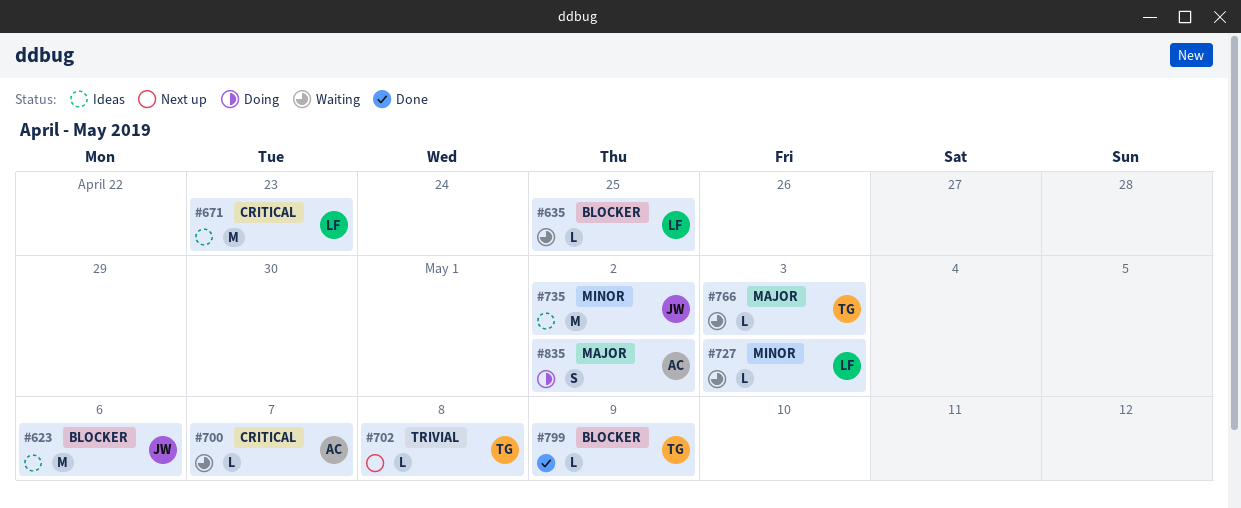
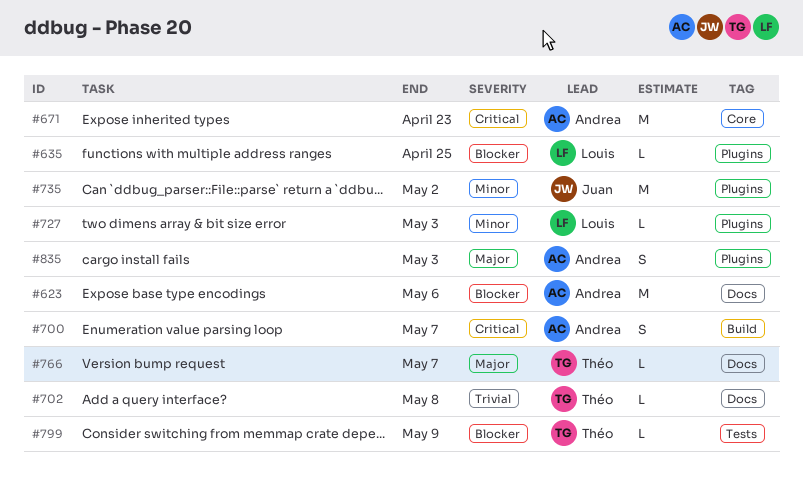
#623, owner: Juan -> Andrea
#671, owner: Louis -> Andrea
#700, estimate: L -> S
#766, due: May 3 -> May 7
#835, due: May 2 -> May 3

